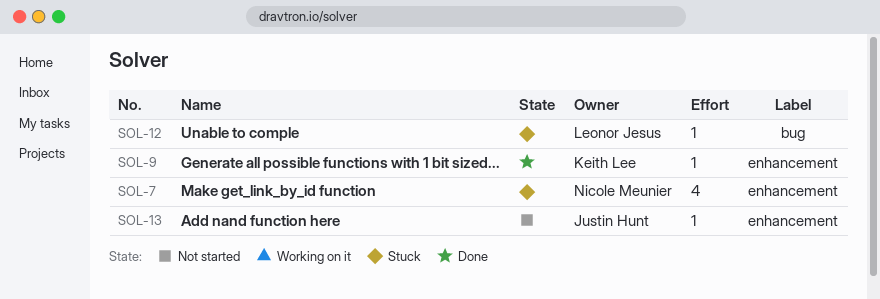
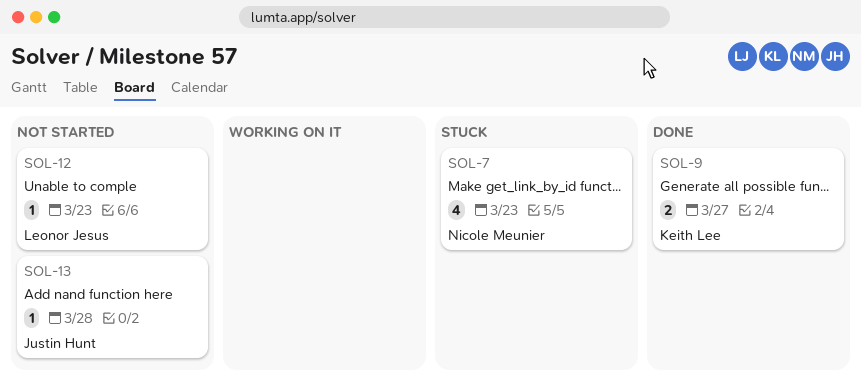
SOL-9, estimate: 1 -> 2
SOL-12, status: Stuck -> Not started

